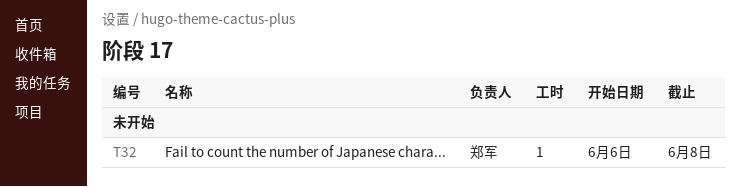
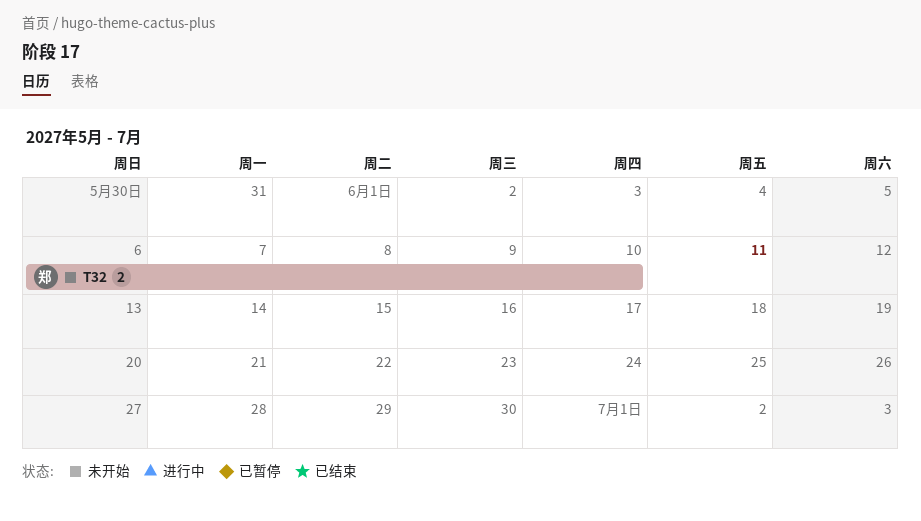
T32, estimate: 1 -> 2
T32, due: Jun 8 -> Jun 10

